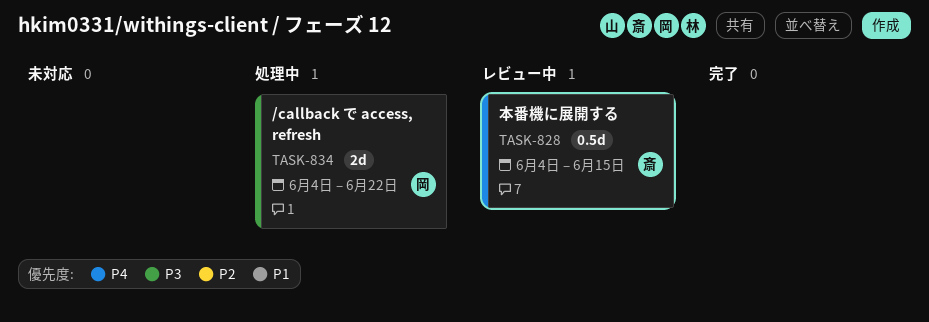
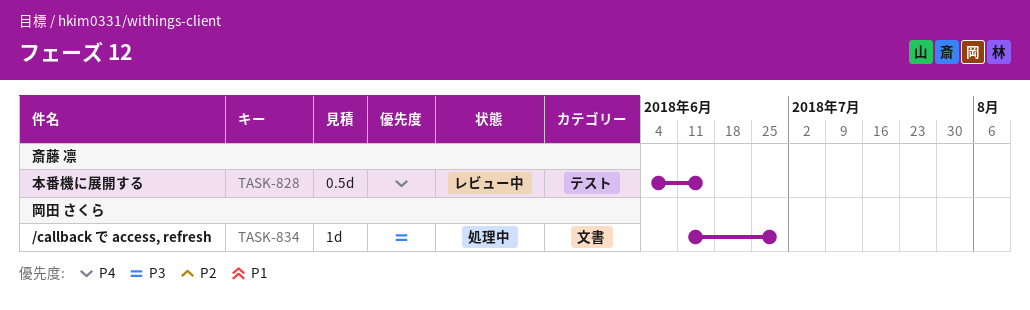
TASK-834, estimate: 2d -> 1d
TASK-834, start: Jun 4 -> Jun 11
TASK-834, due: Jun 22 -> Jun 29

